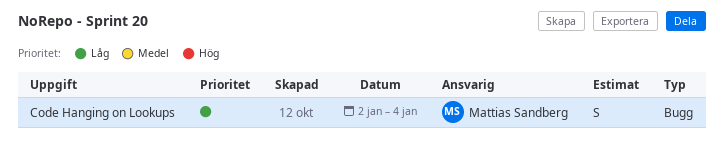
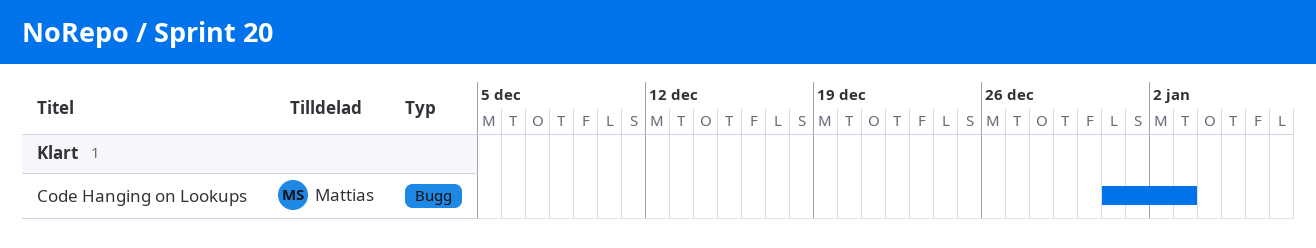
Code Hanging on Lookups, start: Jan 2 -> Dec 31
Code Hanging on Lookups, due: Jan 4 -> Jan 3

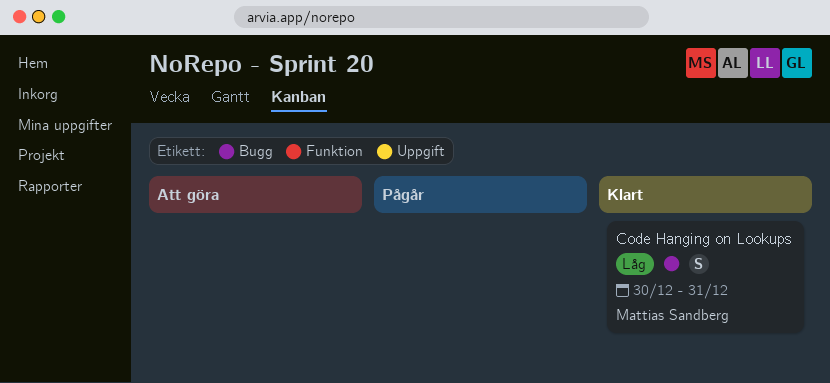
Code Hanging on Lookups, start: Dec 31 -> Dec 30
Code Hanging on Lookups, due: Jan 3 -> Dec 31

